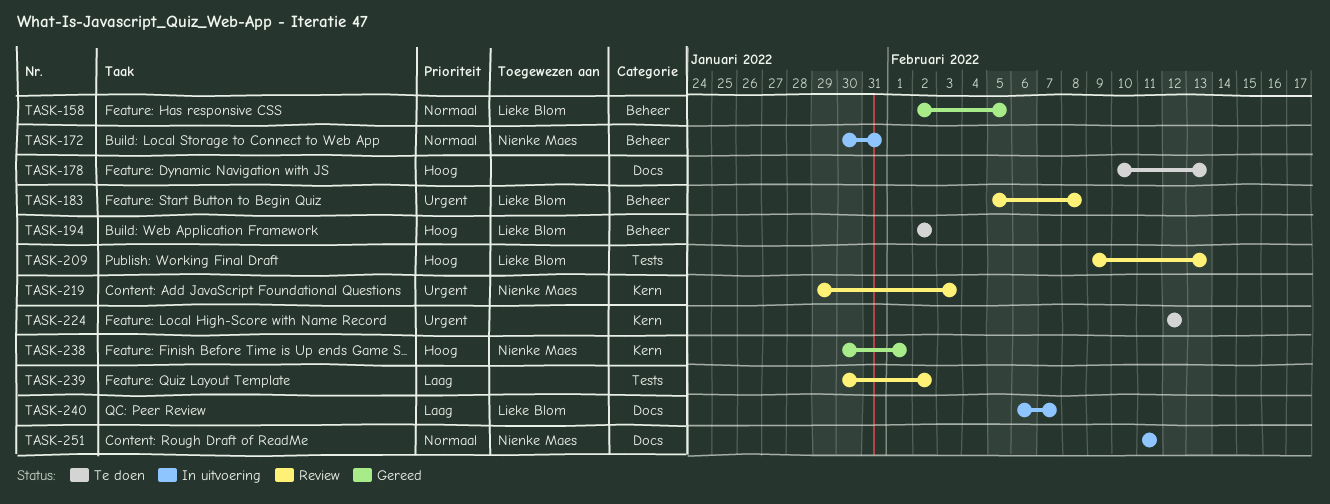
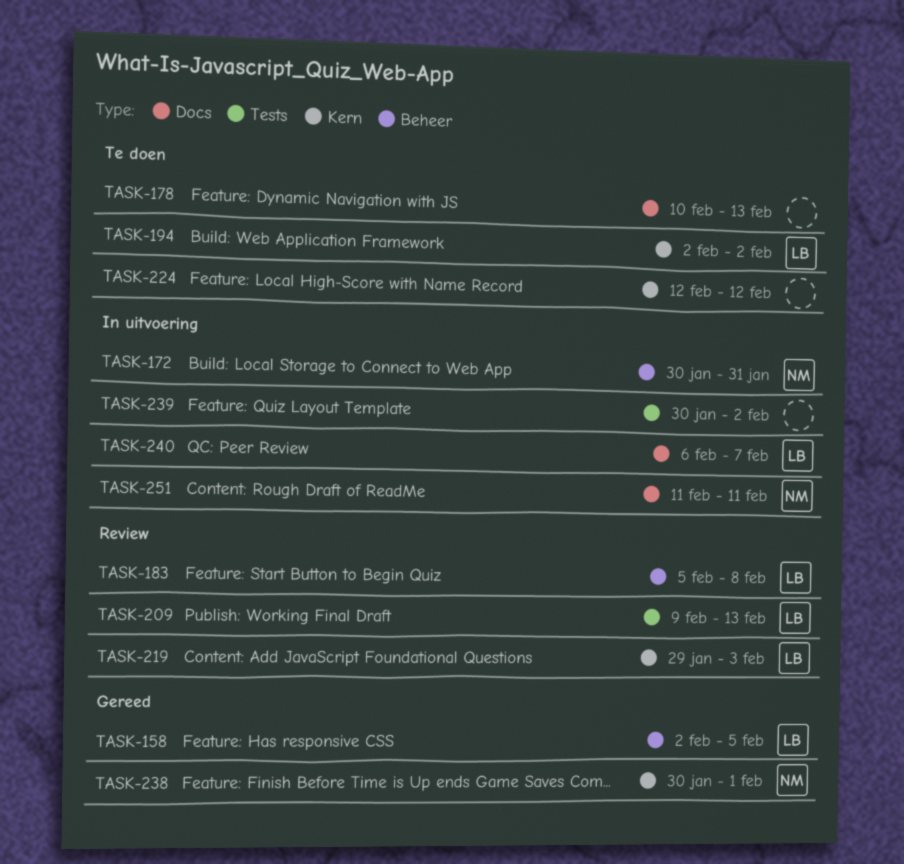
TASK-194, label: Beheer -> Kern
TASK-219, owner: Nienke Maes -> Lieke Blom
TASK-239, status: Review -> In uitvoering

